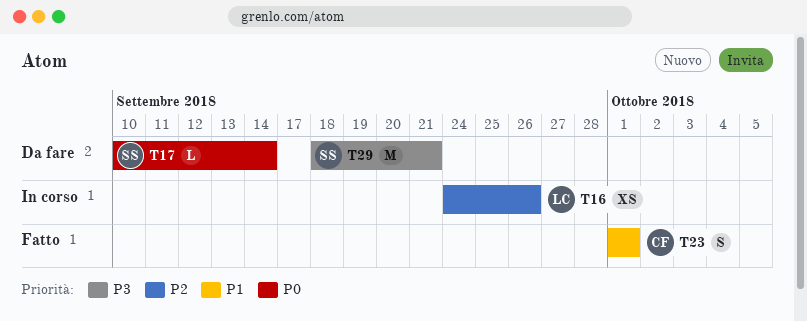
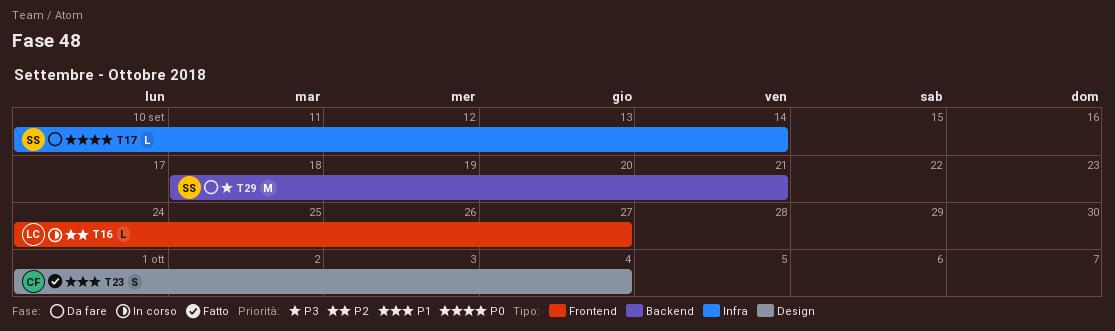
T16, estimate: XS -> L
T16, due: Sep 26 -> Sep 27
T23, due: Oct 1 -> Oct 4

